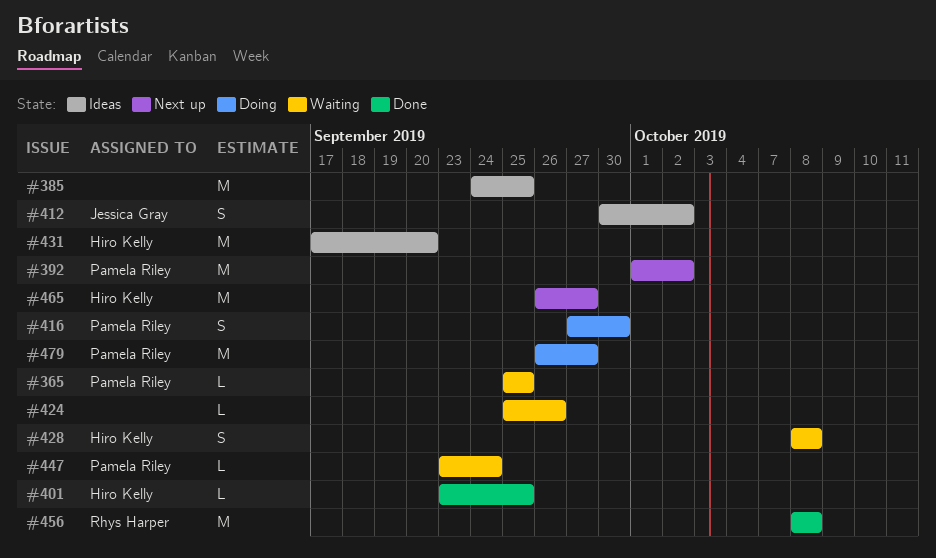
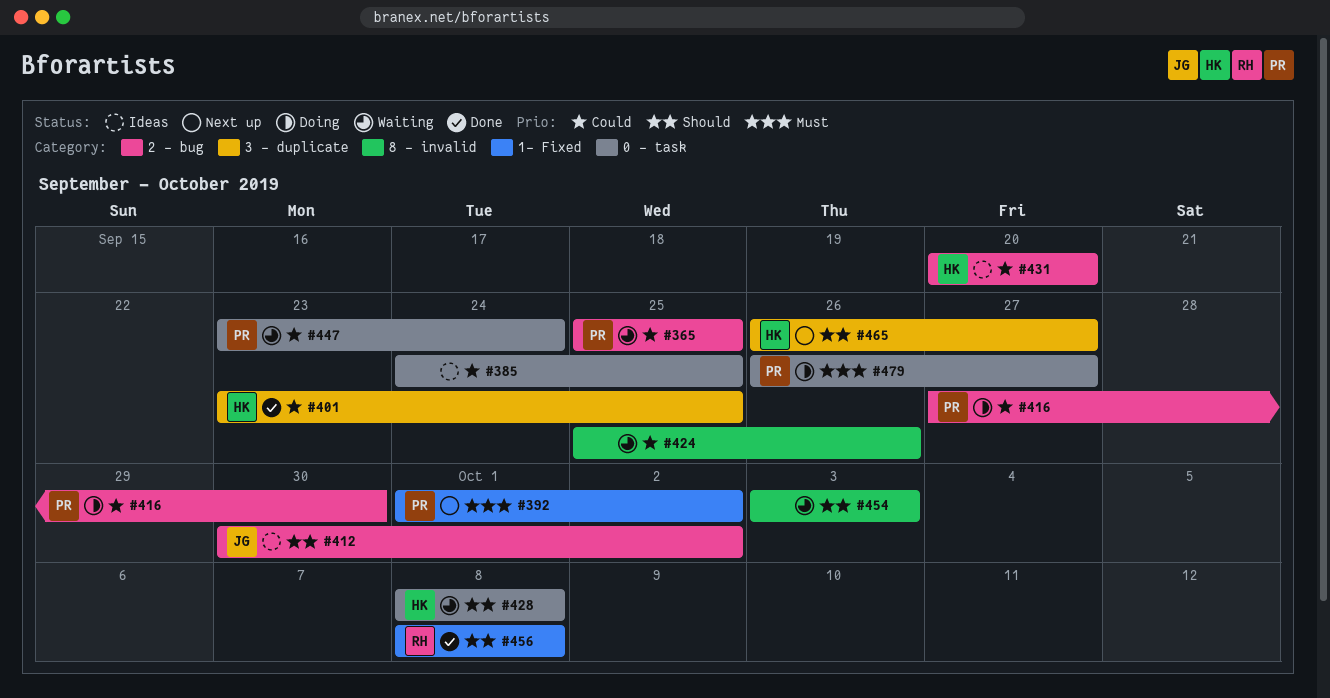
#431, start: Sep 17 -> Sep 20
#454: none -> present

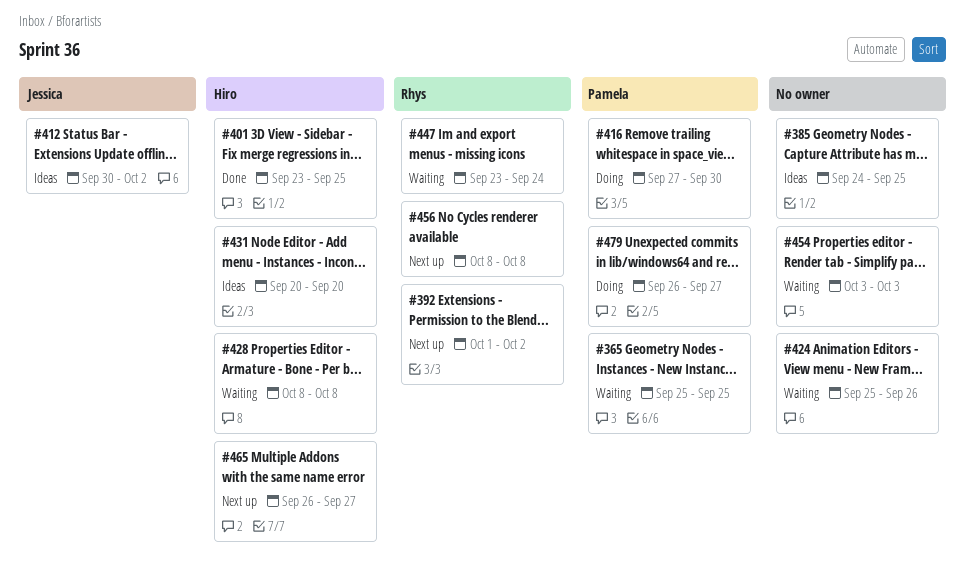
#392, owner: Pamela -> Rhys
#447, owner: Pamela -> Rhys
#456, status: Done -> Next up

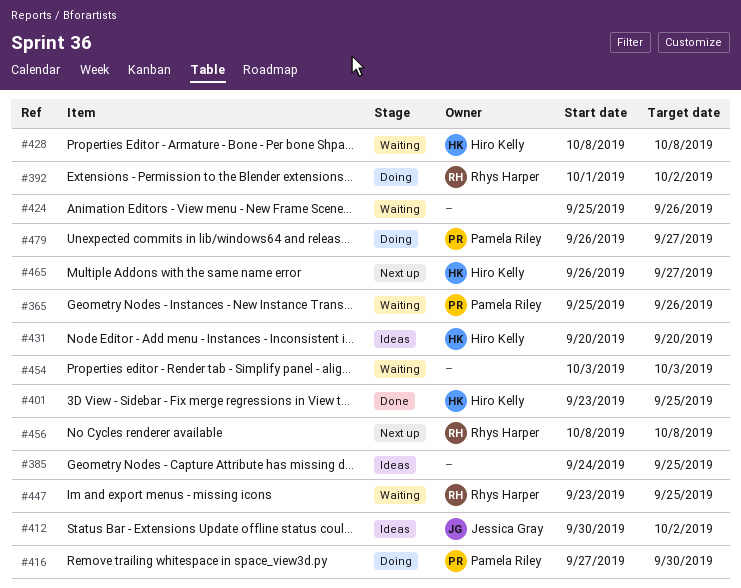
#365, due: Sep 25 -> Sep 26
#392, status: Next up -> Doing
#447, due: Sep 24 -> Sep 25

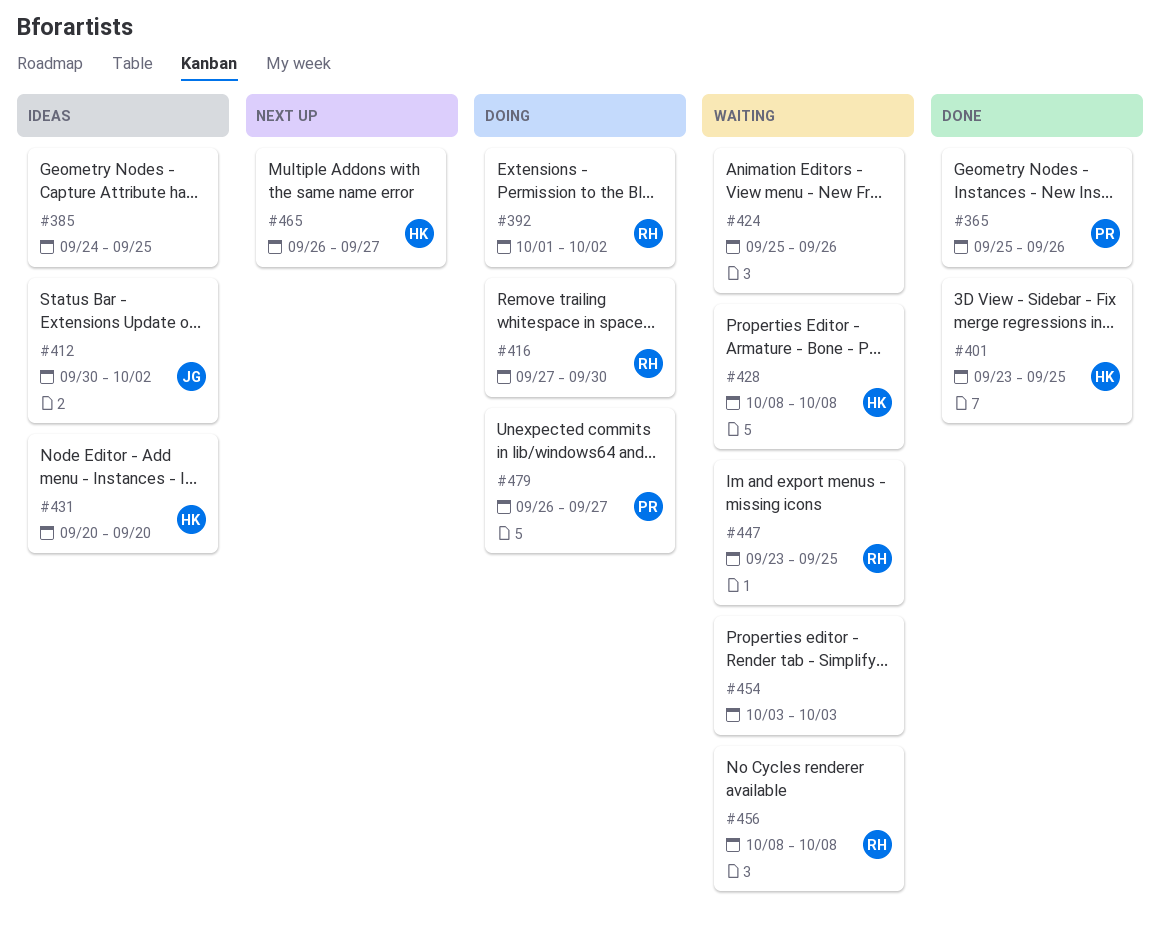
#365, status: Waiting -> Done
#416, owner: Pamela Riley -> Rhys Harper
#456, status: Next up -> Waiting

